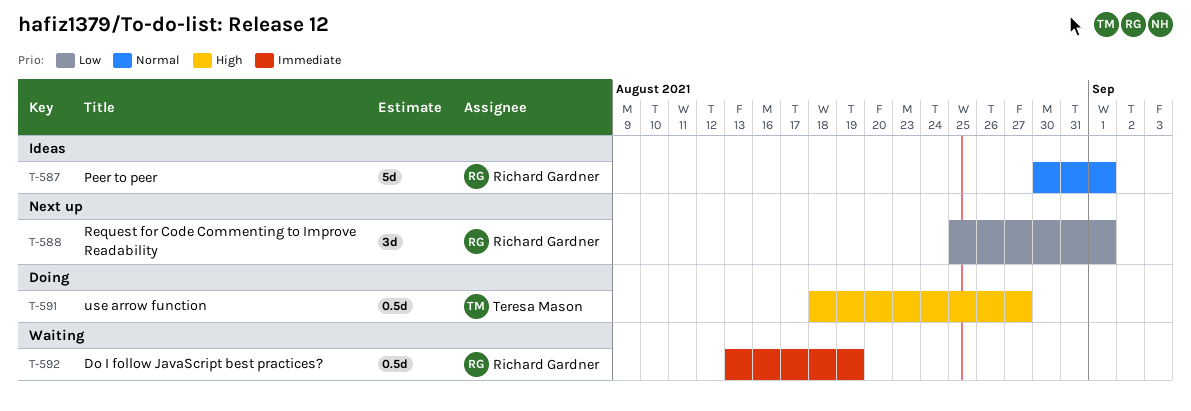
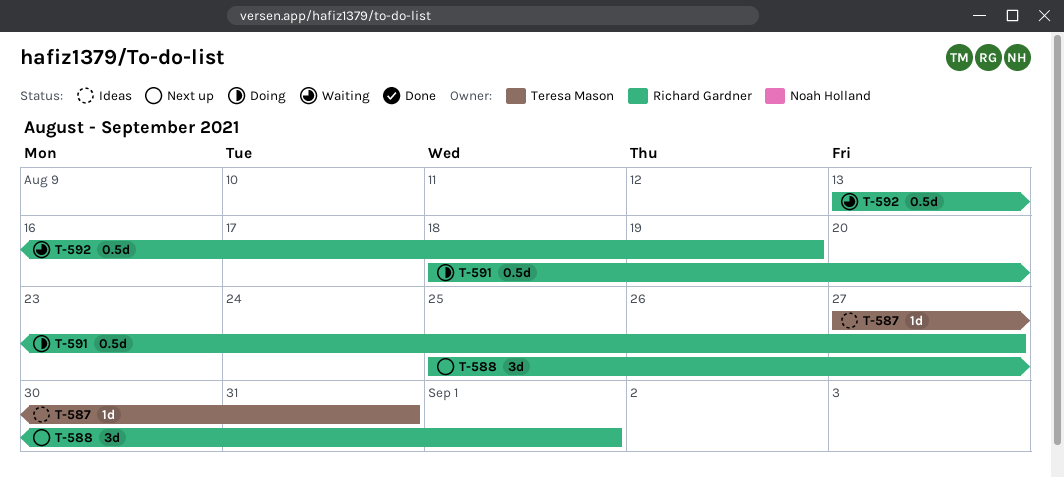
T-587, owner: Richard Gardner -> Teresa Mason
T-587, estimate: 5d -> 1d
T-587, start: Aug 30 -> Aug 27
T-587, due: Sep 1 -> Aug 31
T-591, owner: Teresa Mason -> Richard Gardner

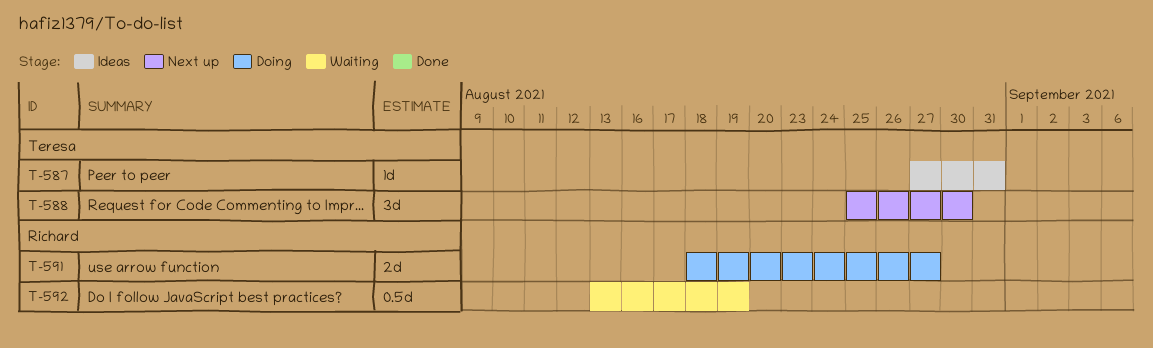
T-588, owner: Richard Gardner -> Teresa Mason
T-588, due: Sep 1 -> Aug 30
T-591, estimate: 0.5d -> 2d

